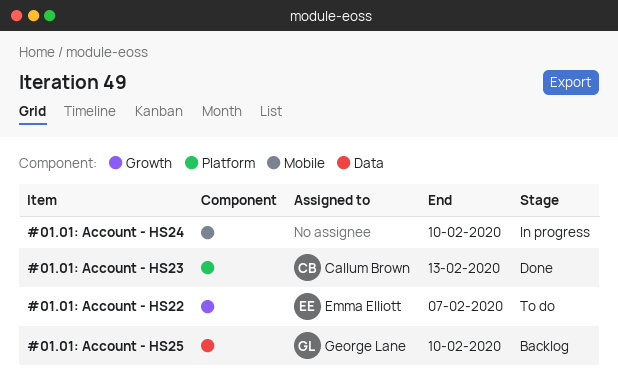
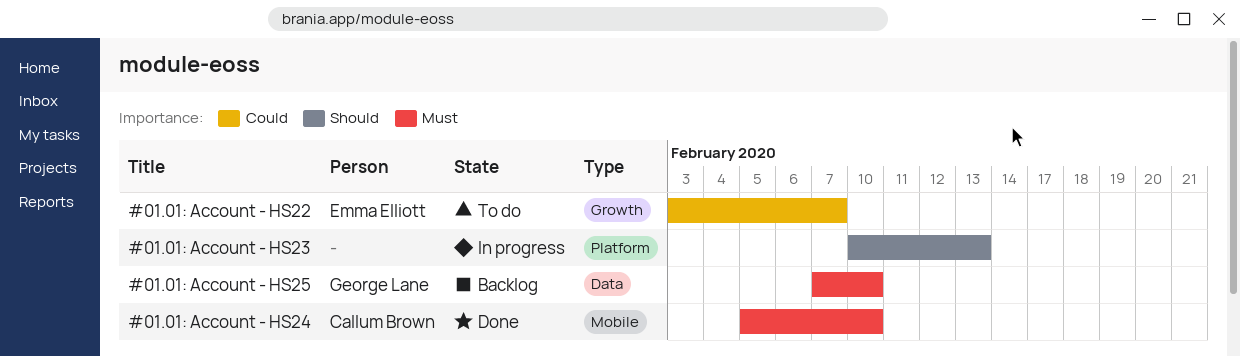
#01.01: Account - HS23, status: Done -> In progress
#01.01: Account - HS23, owner: Callum Brown -> none
#01.01: Account - HS24, status: In progress -> Done
#01.01: Account - HS24, owner: none -> Callum Brown

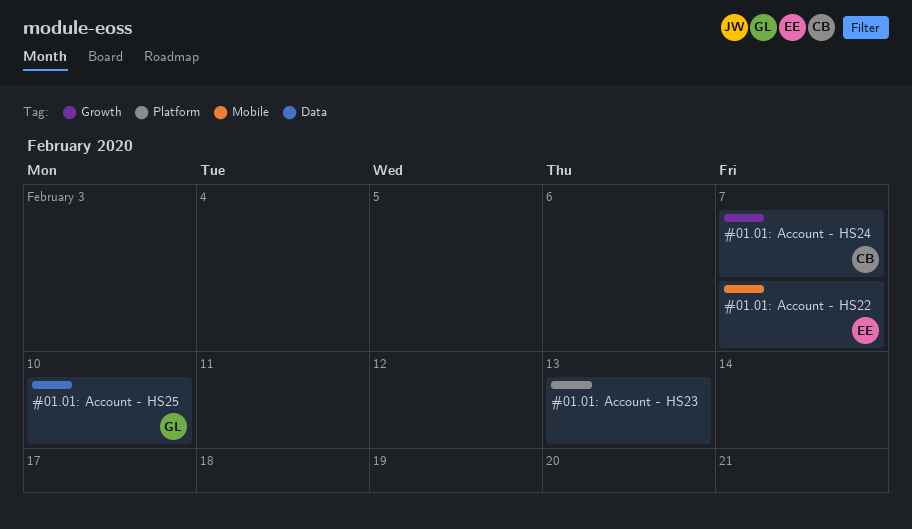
#01.01: Account - HS22, label: Growth -> Mobile
#01.01: Account - HS24, label: Mobile -> Growth
#01.01: Account - HS24, due: Feb 10 -> Feb 7

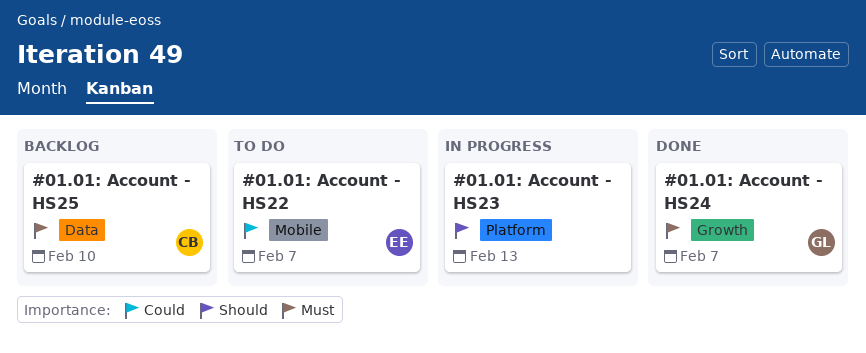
#01.01: Account - HS24, owner: CB -> GL
#01.01: Account - HS25, owner: GL -> CB

